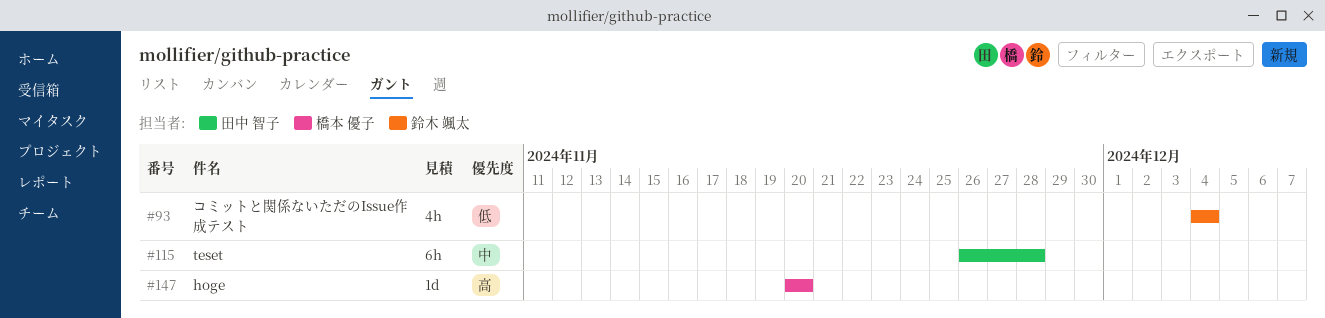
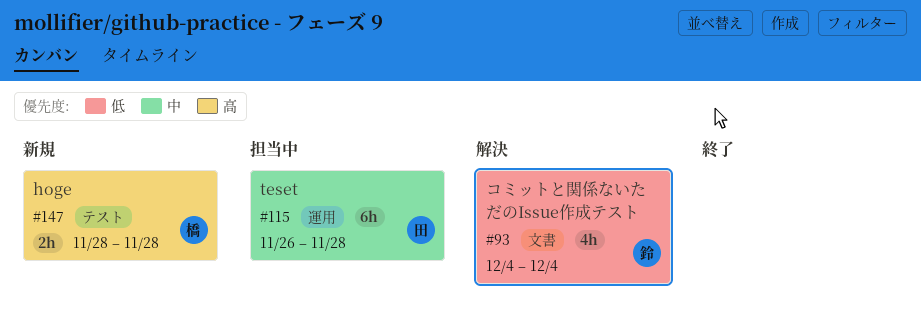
#147, estimate: 1d -> 2h
#147, start: Nov 20 -> Nov 28
#147, due: Nov 20 -> Nov 28

